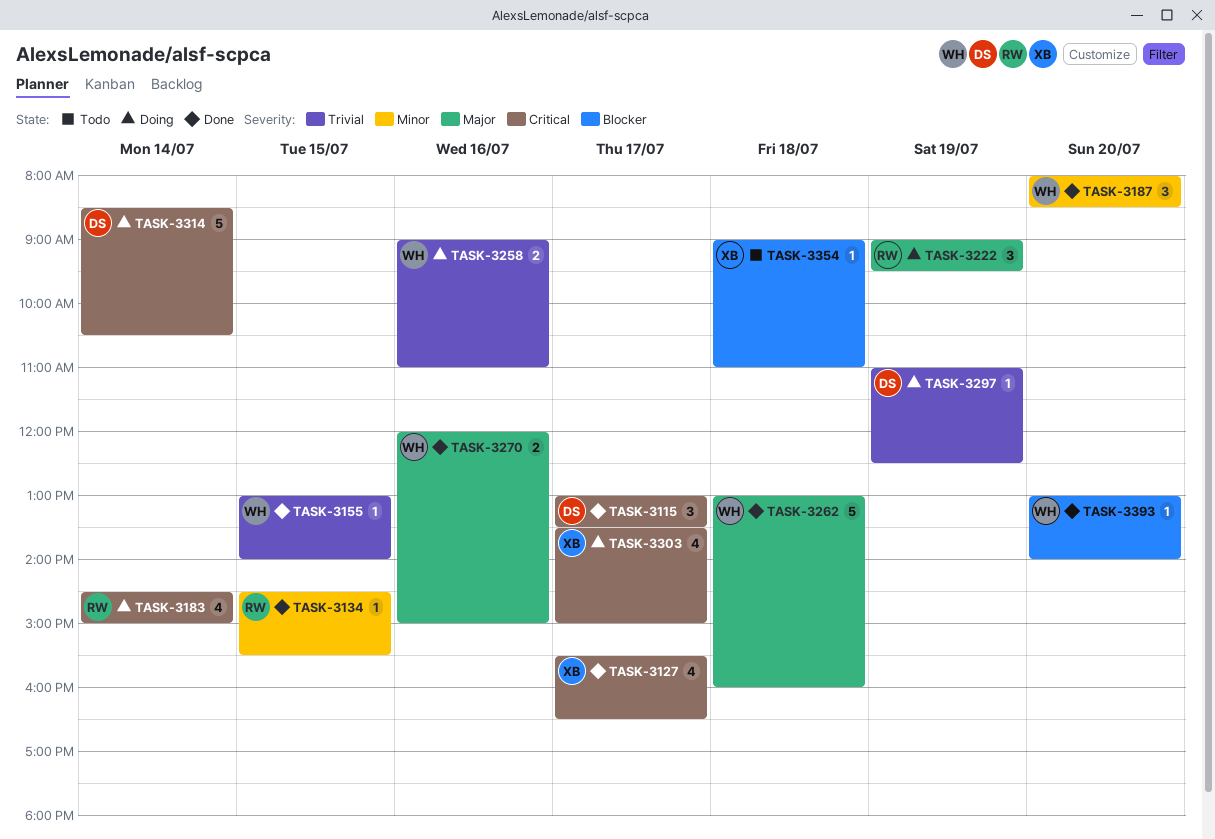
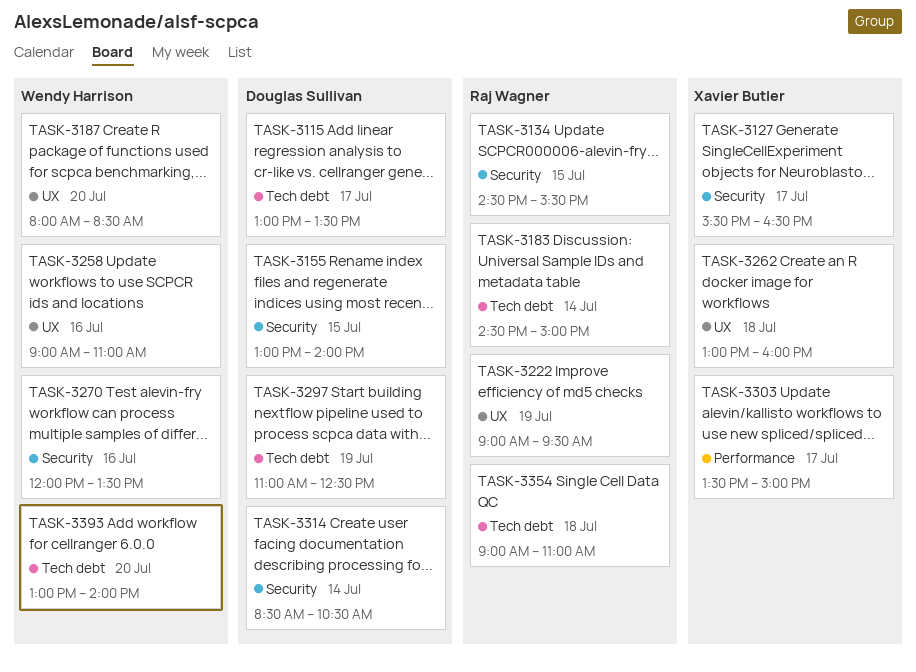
TASK-3155, owner: Wendy Harrison -> Douglas Sullivan
TASK-3262, owner: Wendy Harrison -> Xavier Butler
TASK-3270, ends: 15:00 -> 13:30
TASK-3354, owner: Xavier Butler -> Raj Wagner

